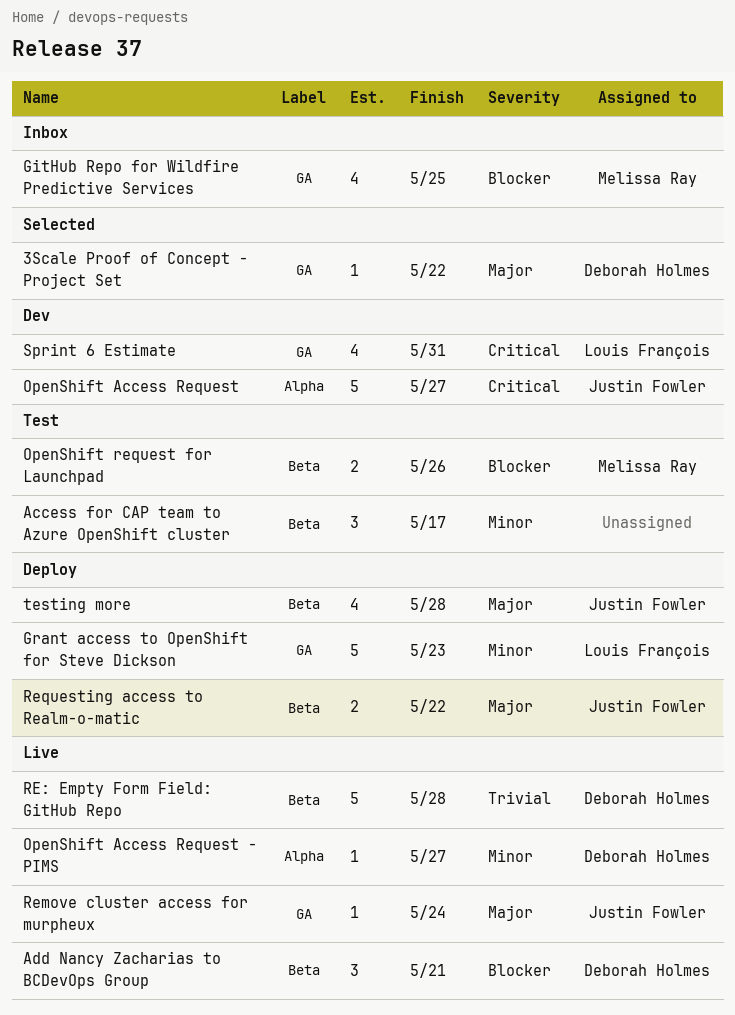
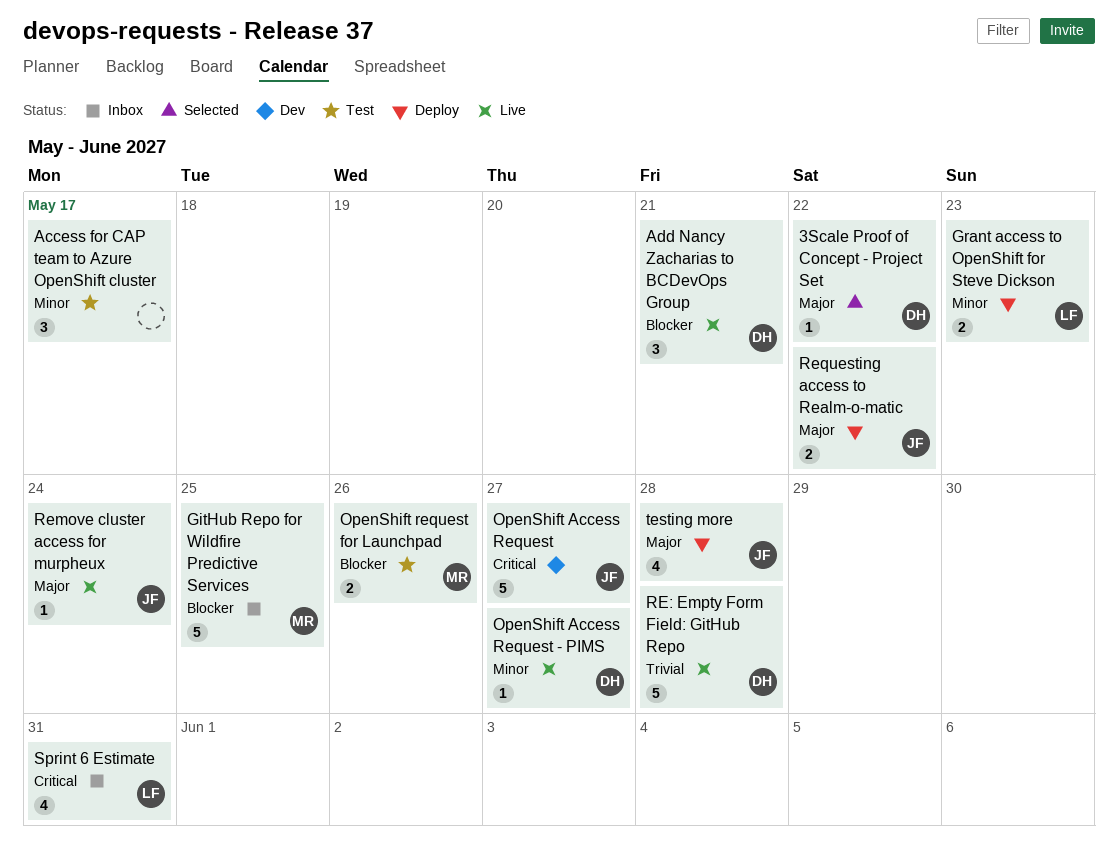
GitHub Repo for Wildfire Predictive Services, estimate: 4 -> 5
Grant access to OpenShift for Steve Dickson, estimate: 5 -> 2
Sprint 6 Estimate, status: Dev -> Inbox

